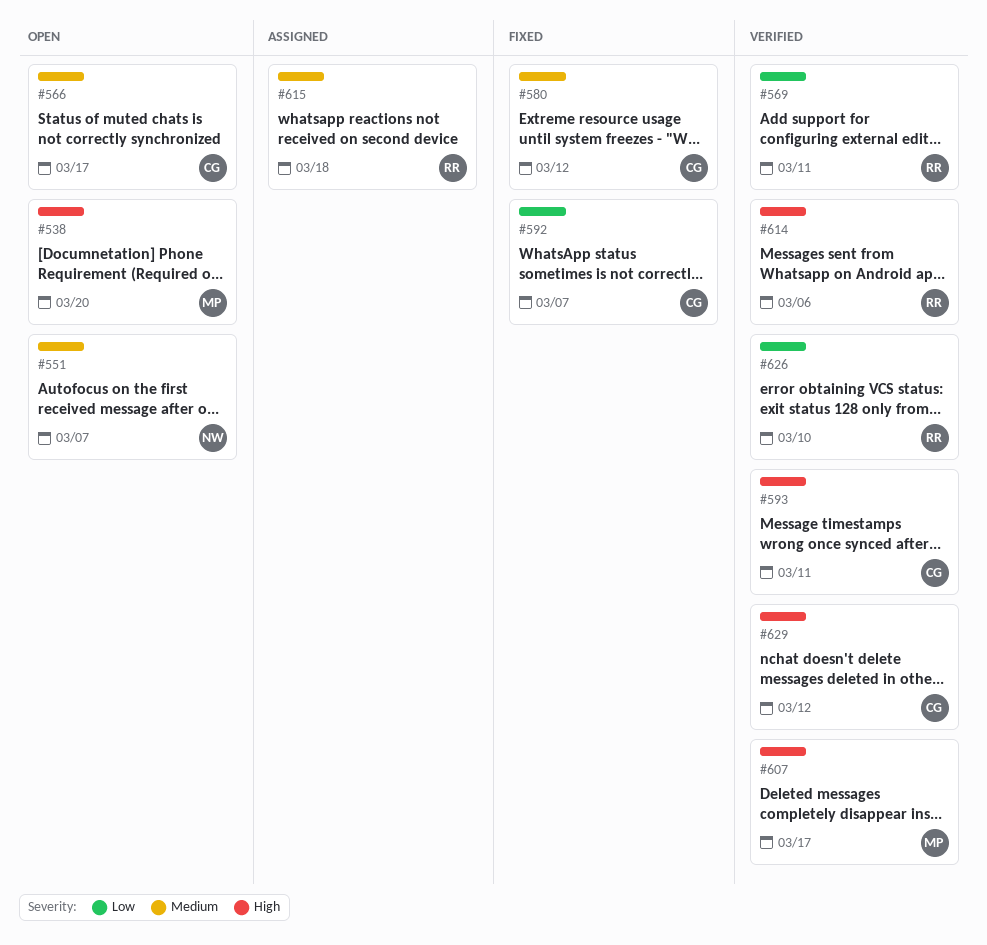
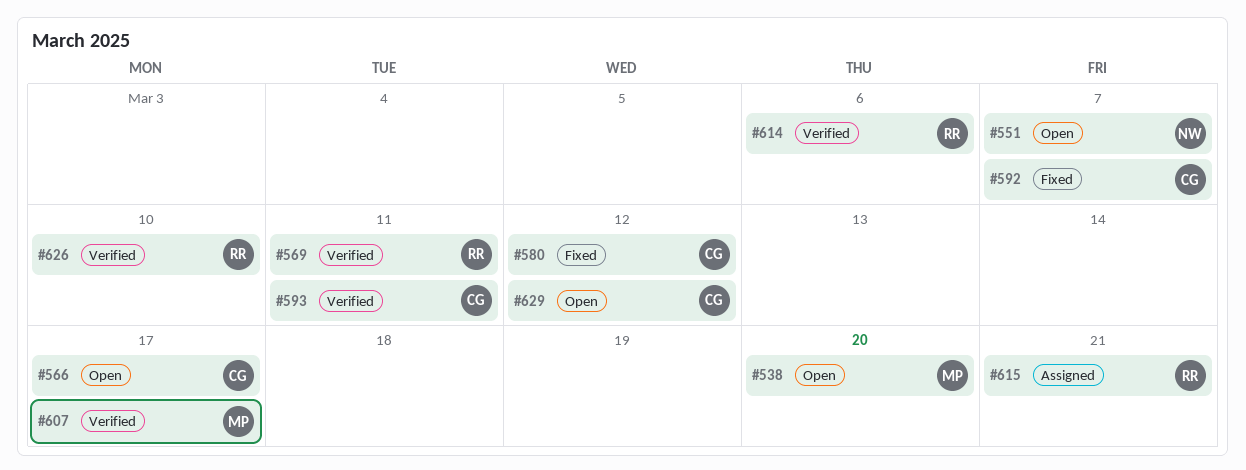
#615, due: Mar 18 -> Mar 21
#629, status: Verified -> Open

